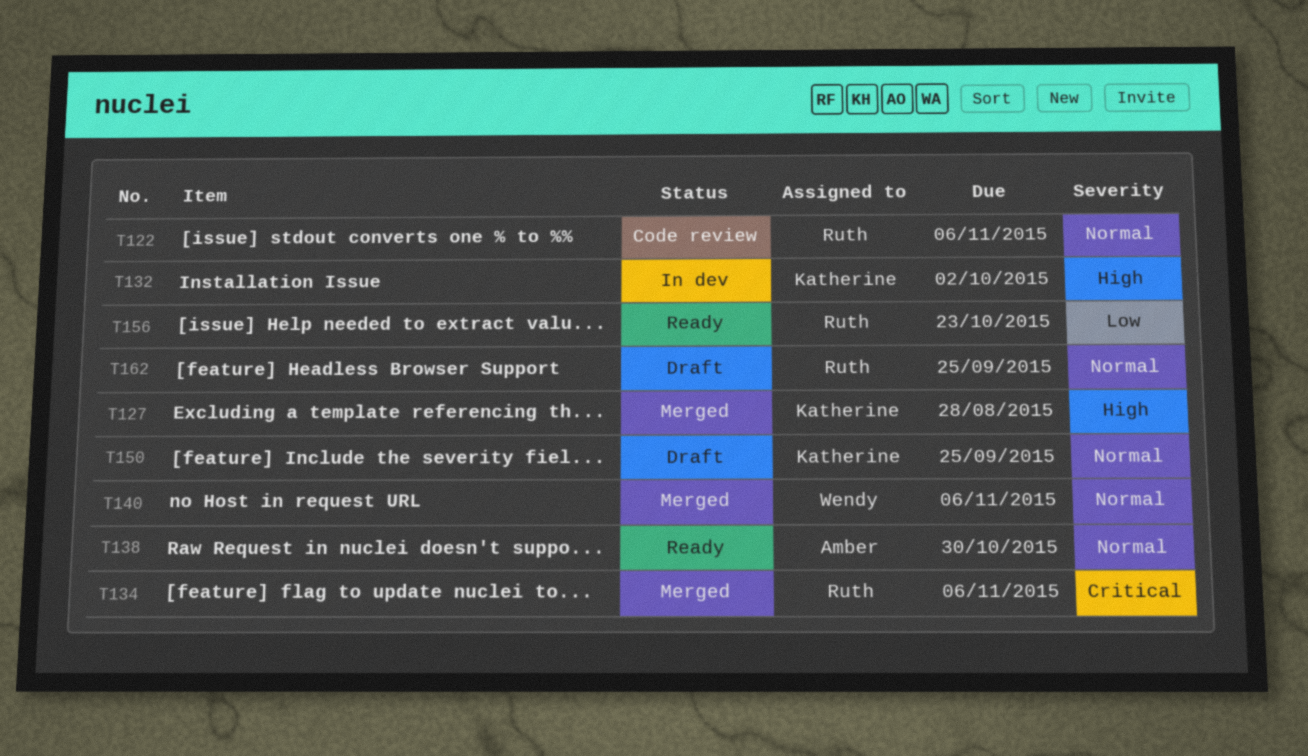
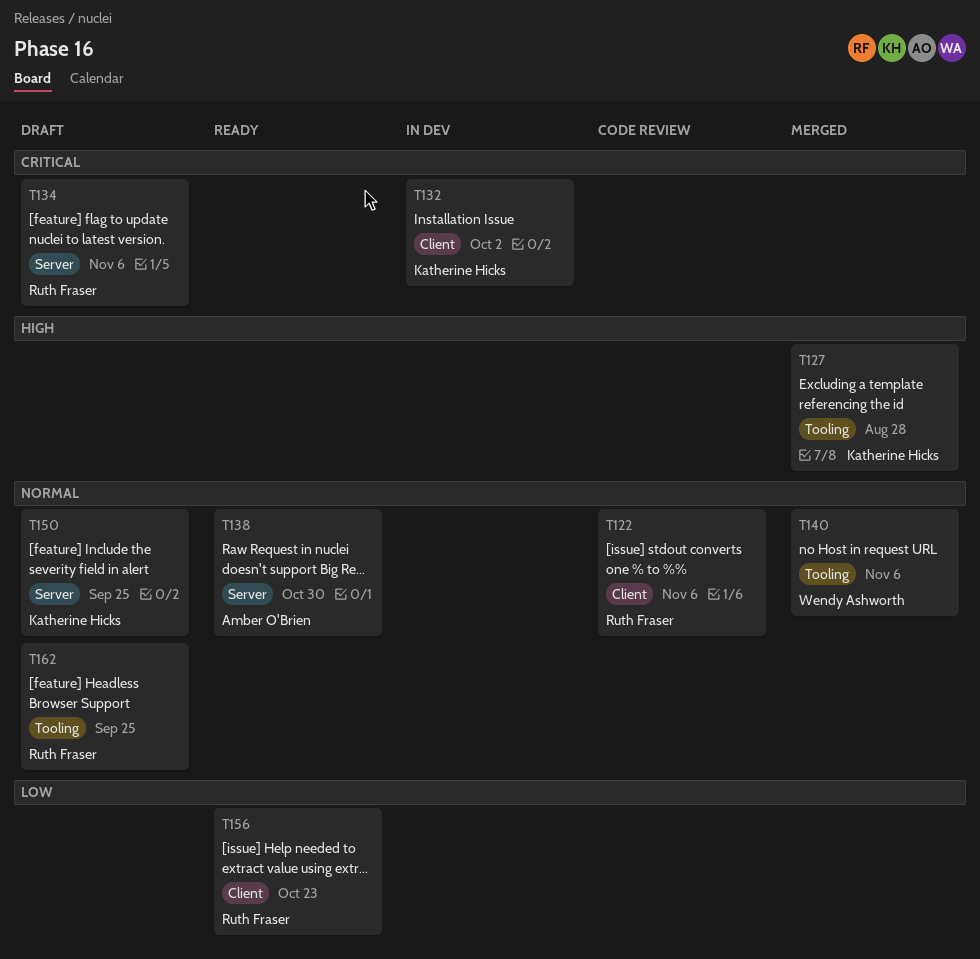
T132, priority: High -> Critical
T134, status: Merged -> Draft

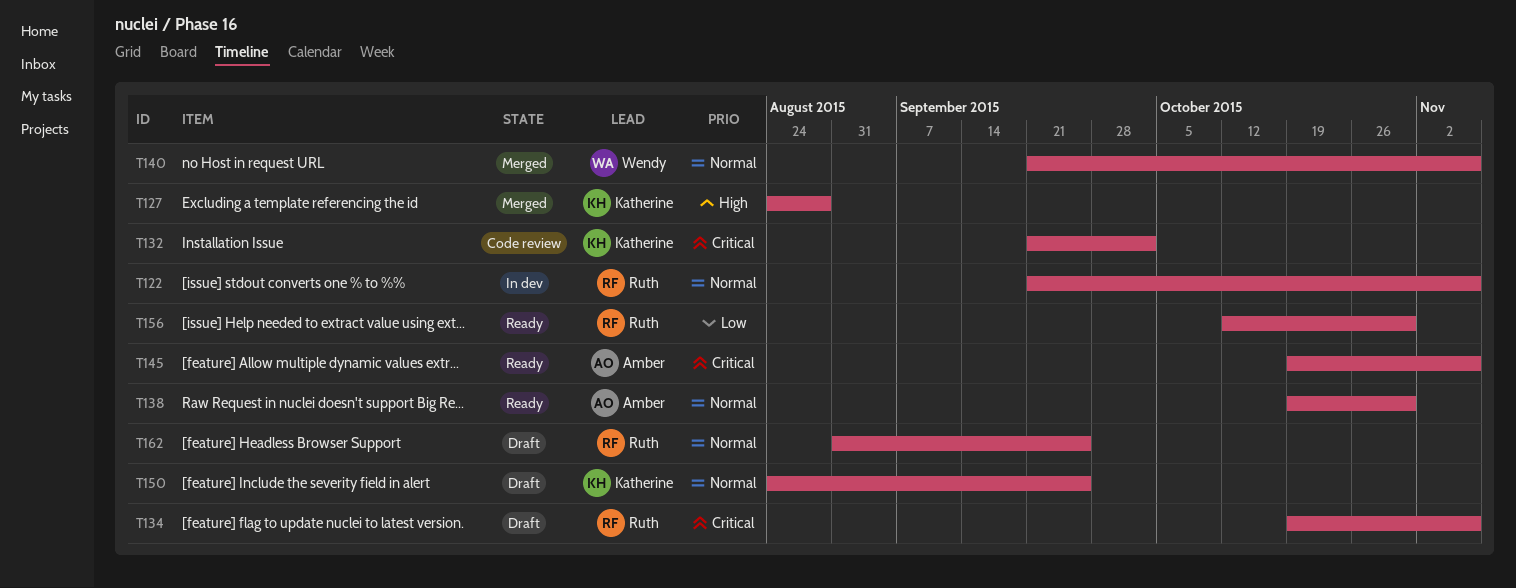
T122, status: Code review -> In dev
T132, status: In dev -> Code review
T145: none -> present
T156, due: Oct 23 -> Oct 30

